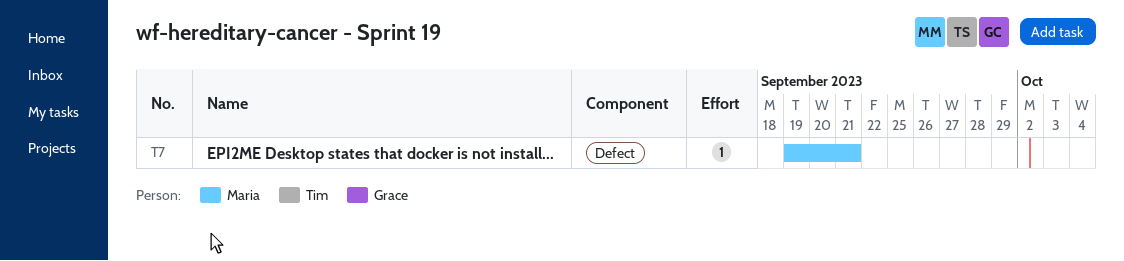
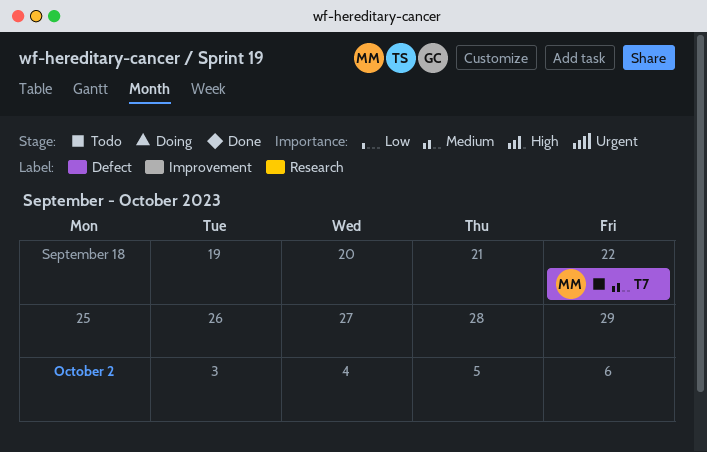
T7, start: Sep 19 -> Sep 22
T7, due: Sep 21 -> Sep 22

